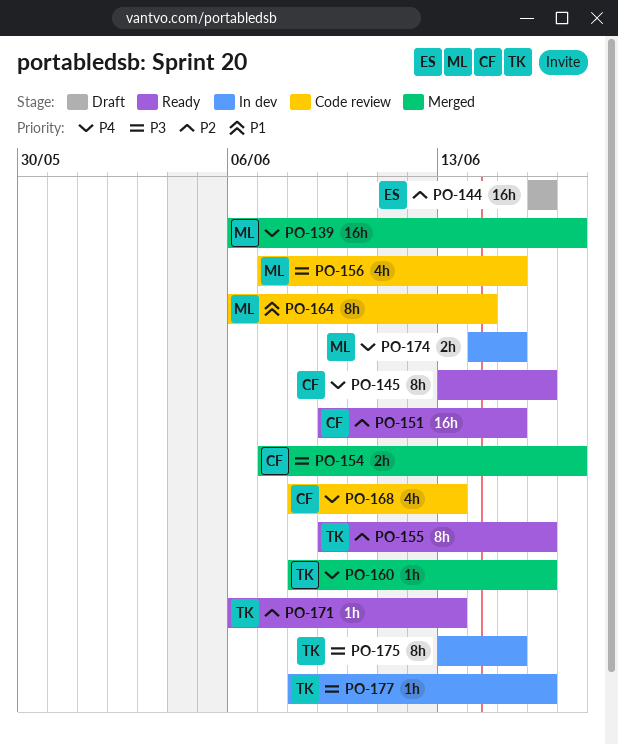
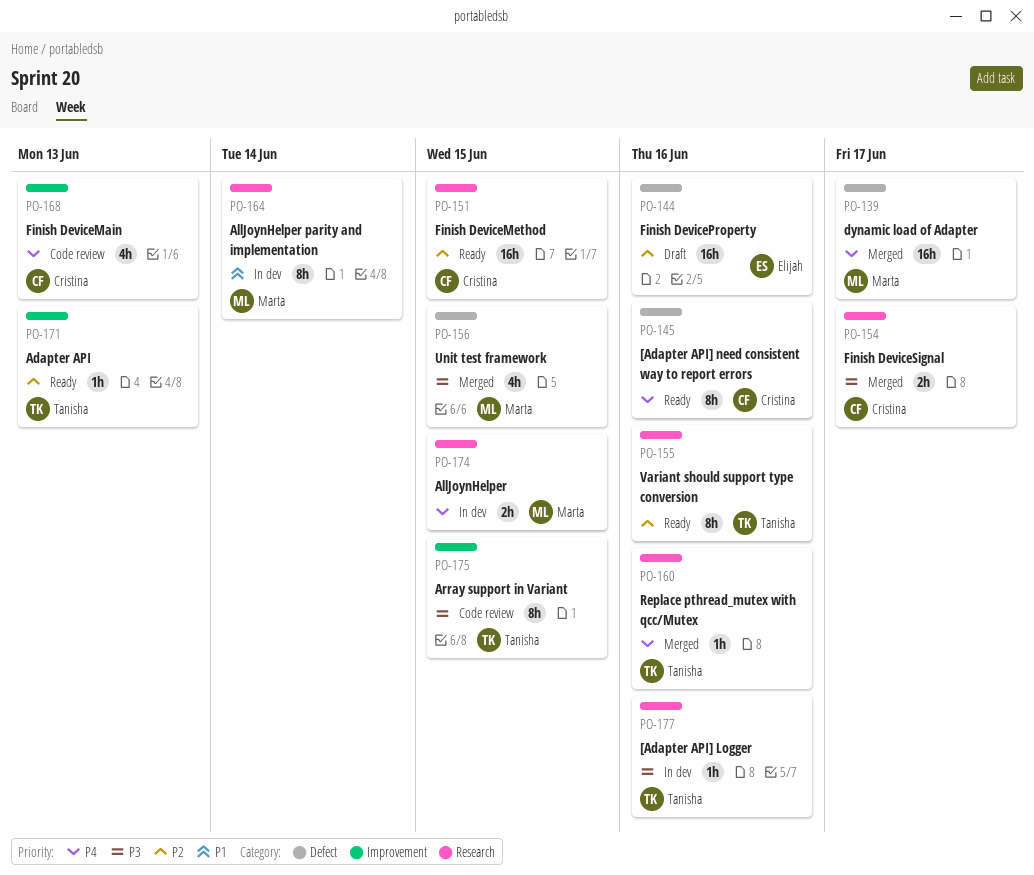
PO-156, status: Code review -> Merged
PO-164, status: Code review -> In dev
PO-175, status: In dev -> Code review

